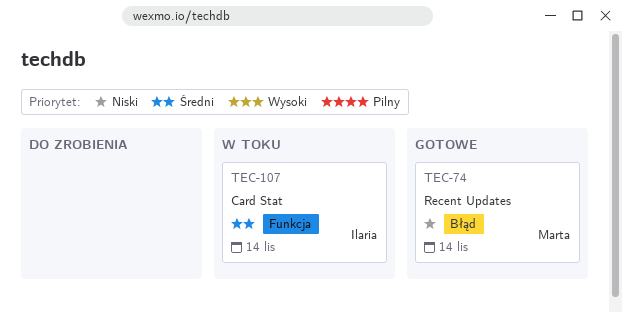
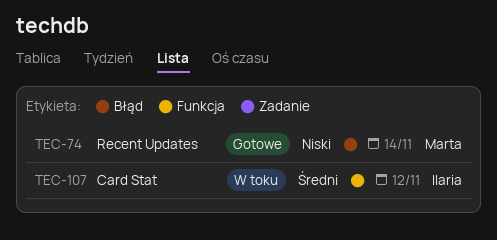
TEC-107, due: Nov 14 -> Nov 12

